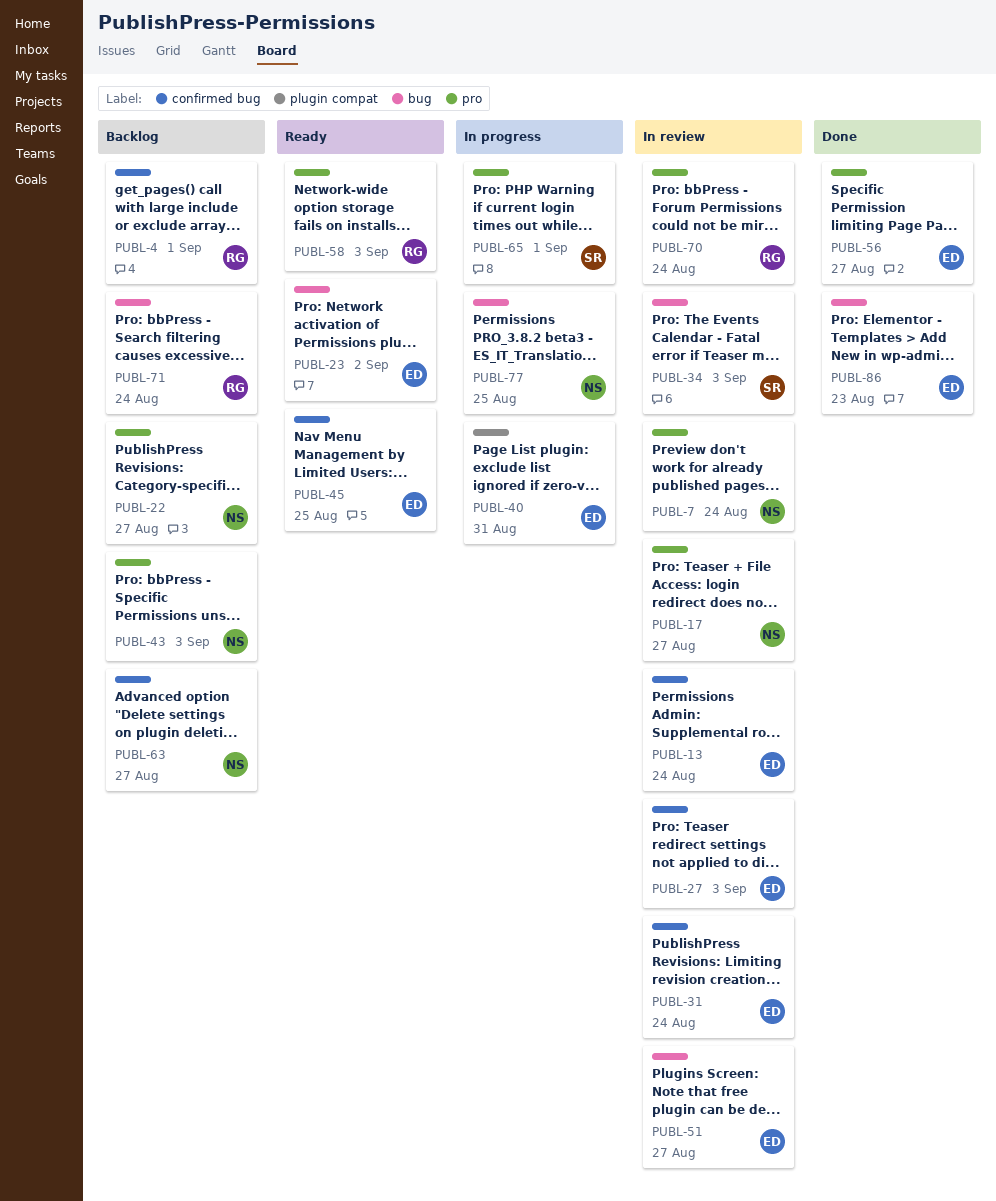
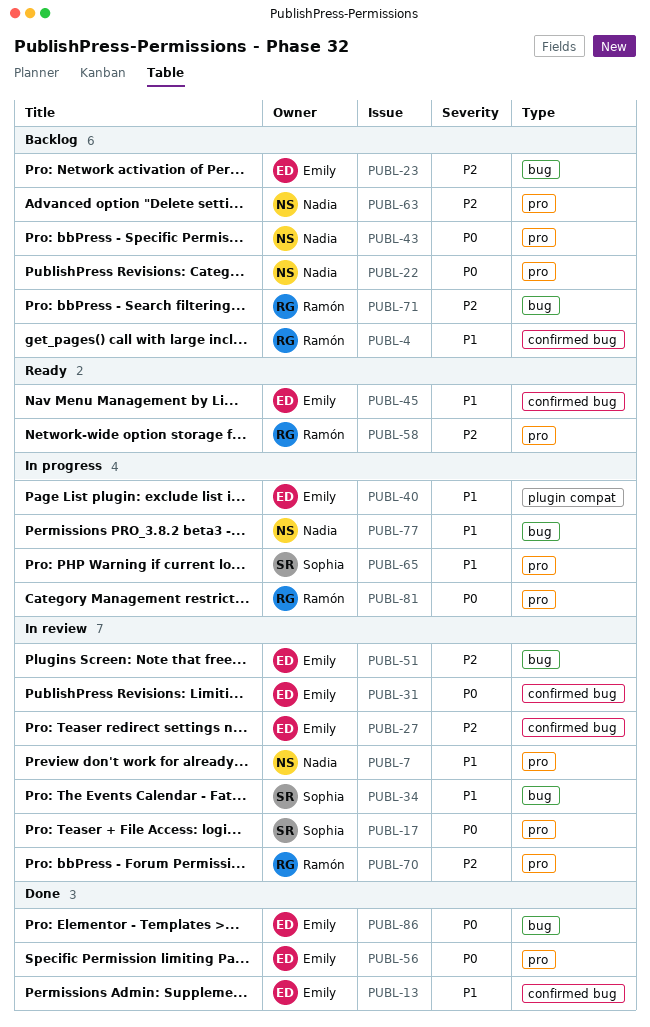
PUBL-13, status: In review -> Done
PUBL-17, owner: Nadia -> Sophia
PUBL-23, status: Ready -> Backlog
PUBL-63, label: confirmed bug -> pro
PUBL-81: none -> present

